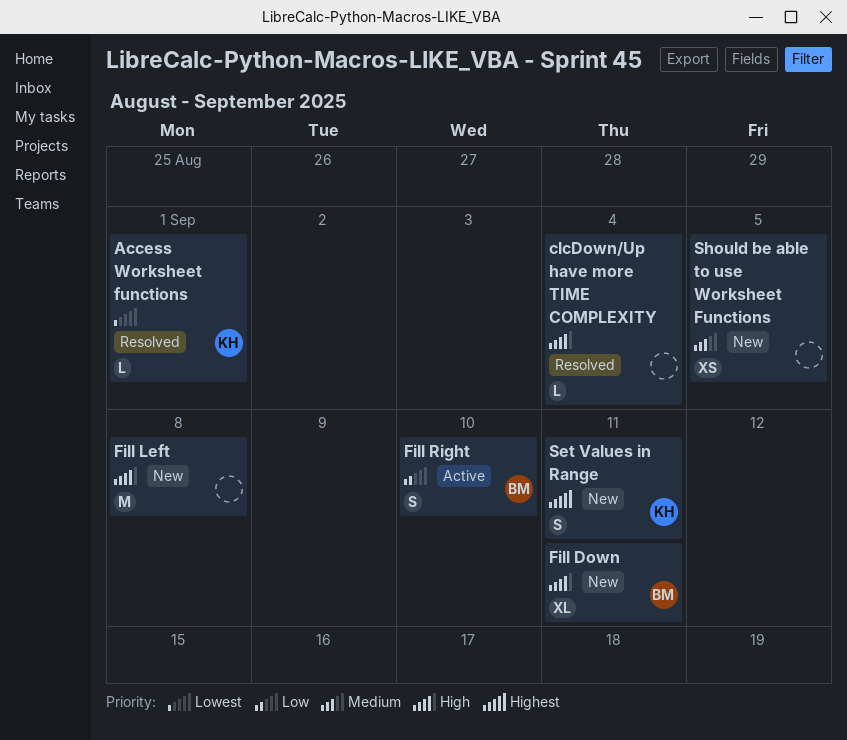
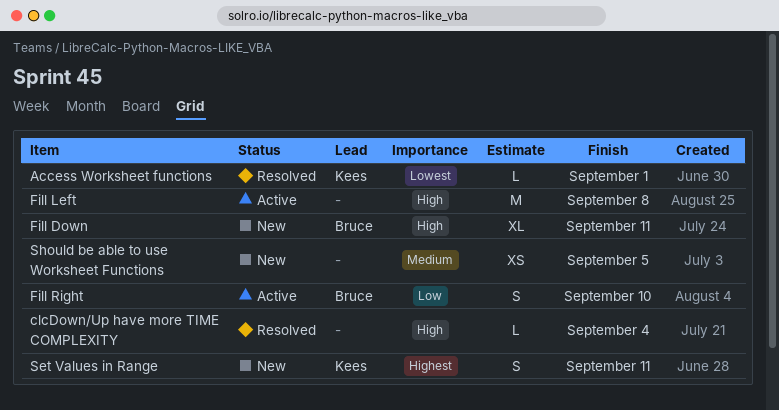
Fill Left, status: New -> Active

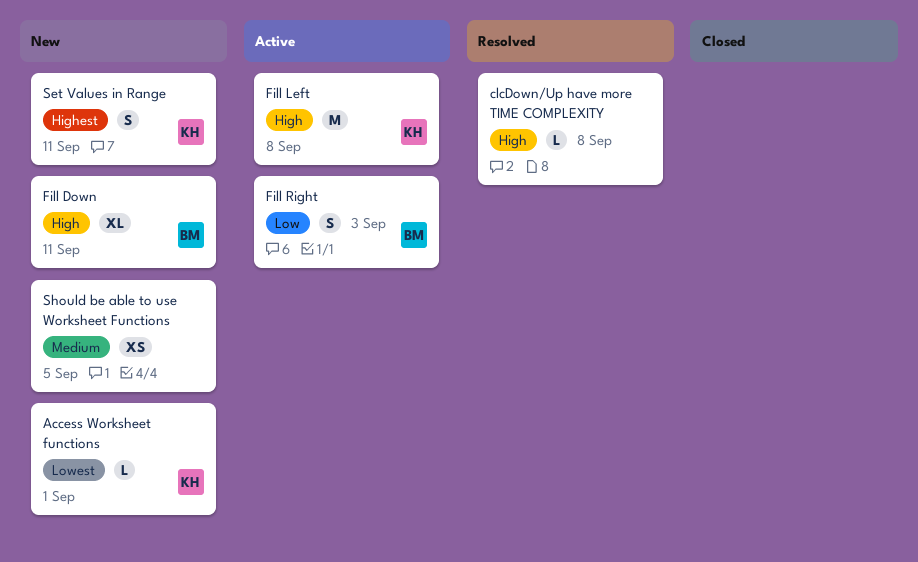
Access Worksheet functions, status: Resolved -> New
clcDown/Up have more TIME COMPLEXITY, due: Sep 4 -> Sep 8
Fill Left, owner: none -> Kees
Fill Right, due: Sep 10 -> Sep 3

